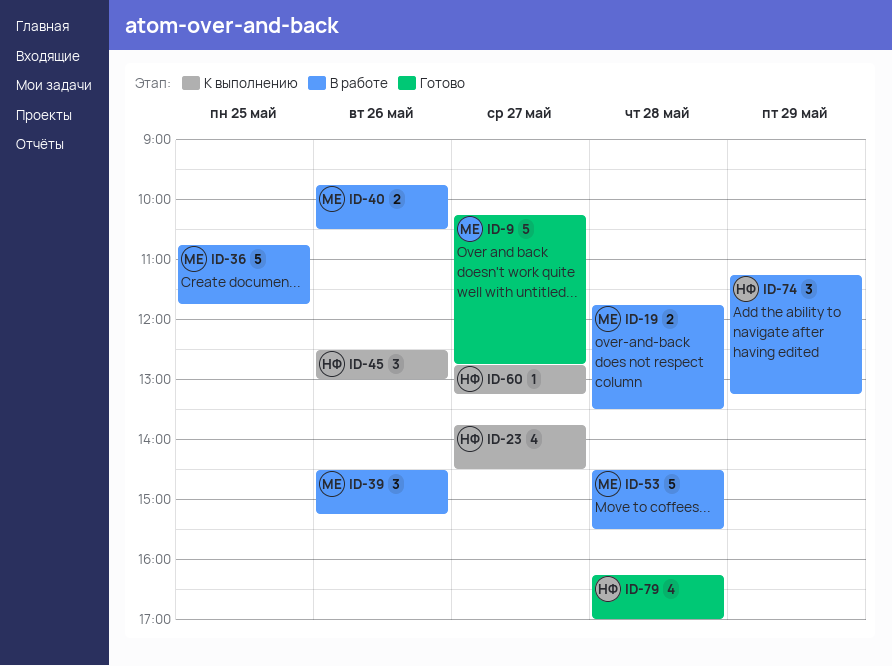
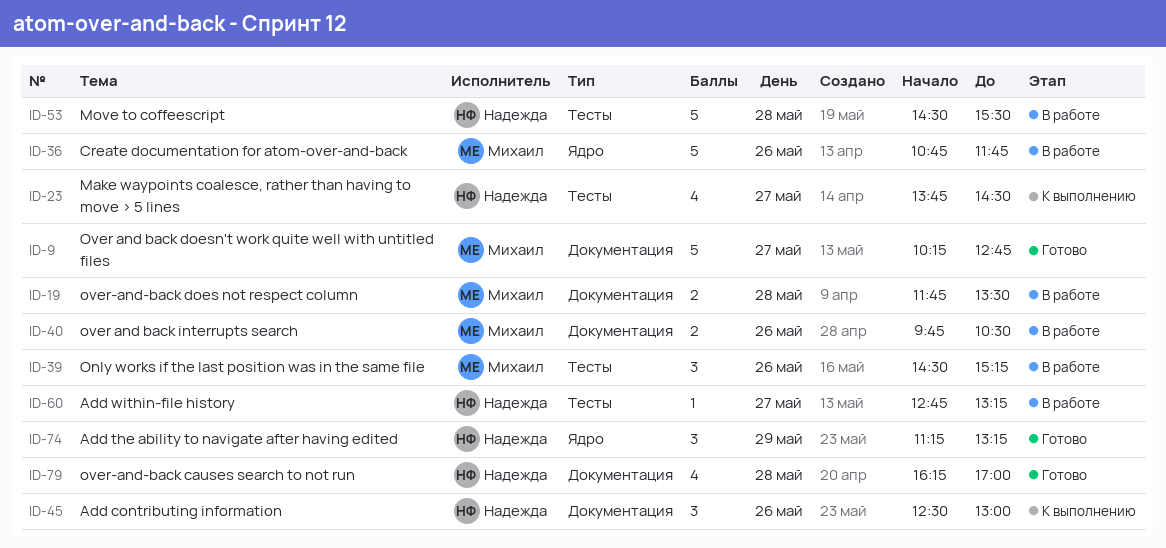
ID-36, day: May 25 -> May 26
ID-53, owner: Михаил -> Надежда
ID-60, status: К выполнению -> В работе
ID-74, status: В работе -> Готово

